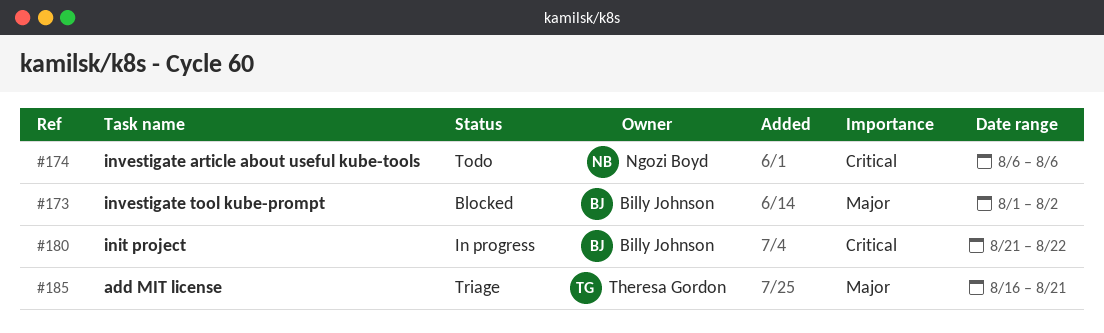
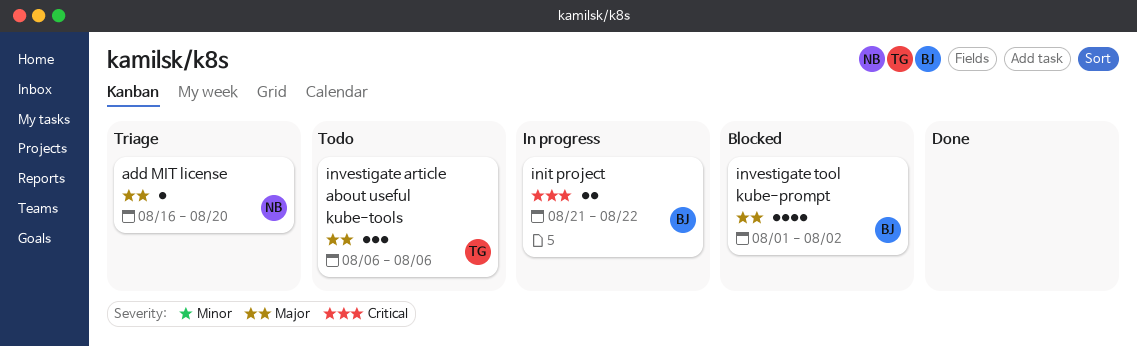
add MIT license, owner: Theresa Gordon -> Ngozi Boyd
add MIT license, due: Aug 21 -> Aug 20
investigate article about useful kube-tools, owner: Ngozi Boyd -> Theresa Gordon
investigate article about useful kube-tools, priority: Critical -> Major

